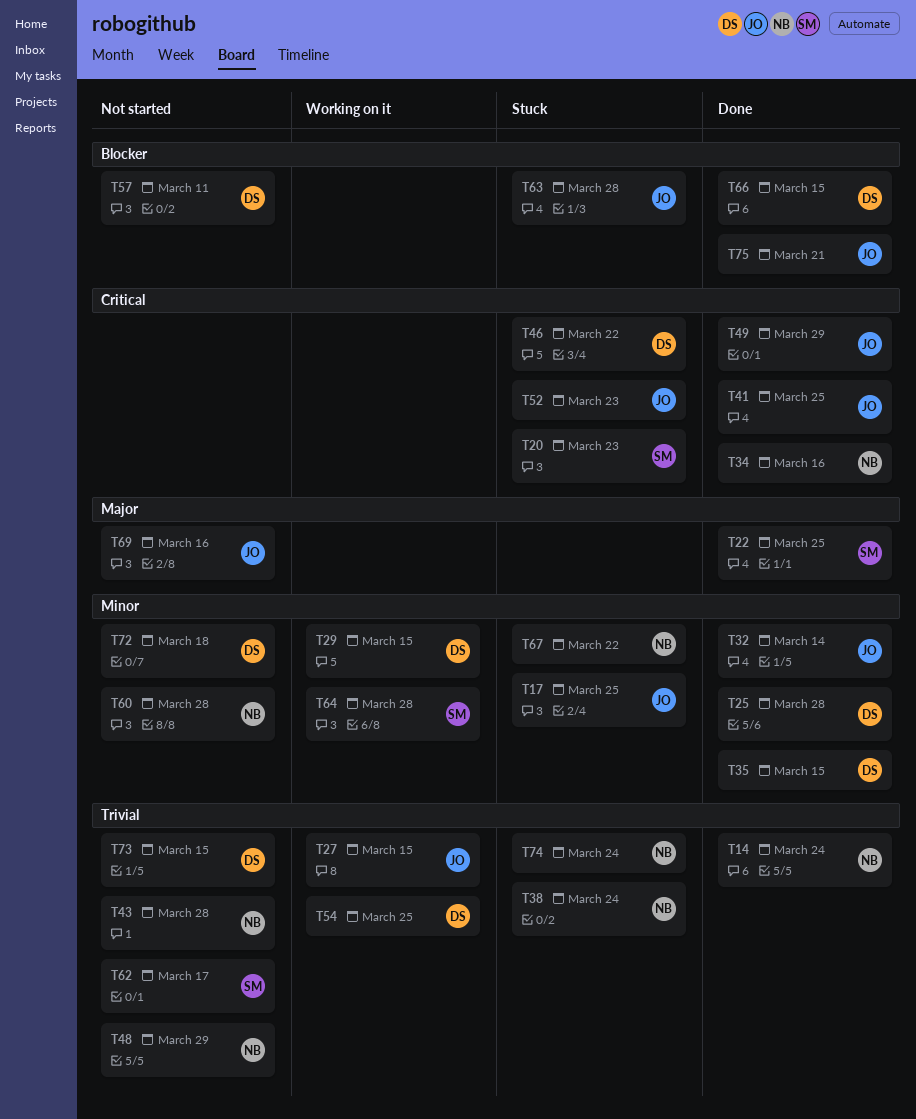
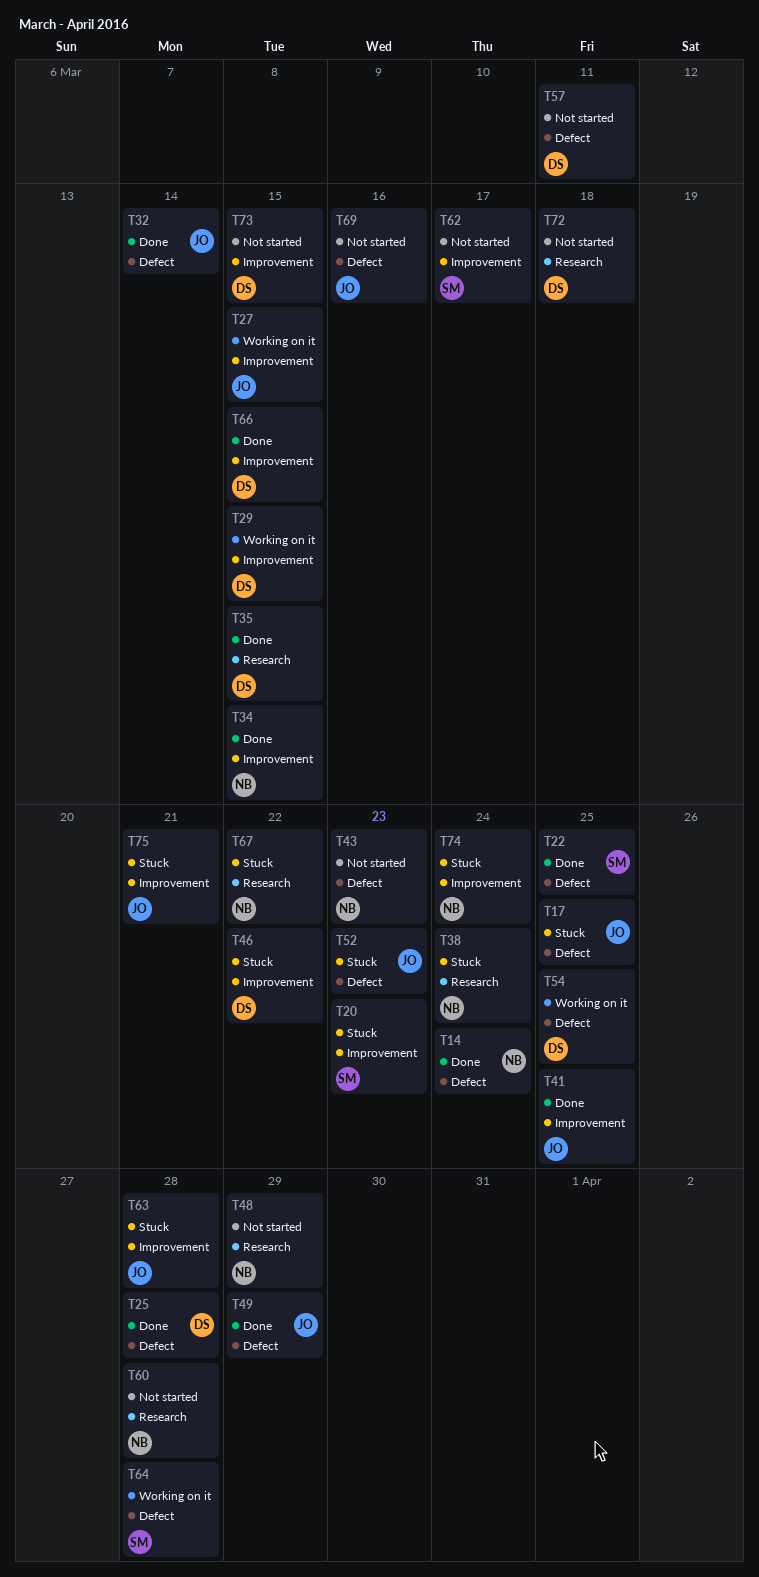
T34, due: Mar 16 -> Mar 15
T43, due: Mar 28 -> Mar 23
T75, status: Done -> Stuck

